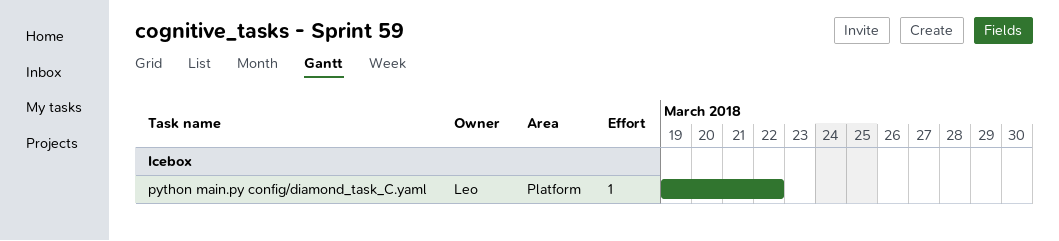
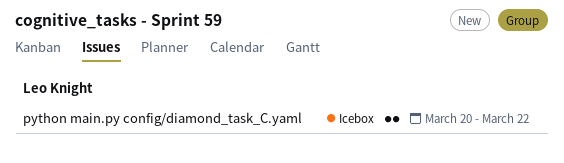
python main.py config/diamond_task_C.yaml, estimate: 1 -> 2
python main.py config/diamond_task_C.yaml, start: Mar 19 -> Mar 20

